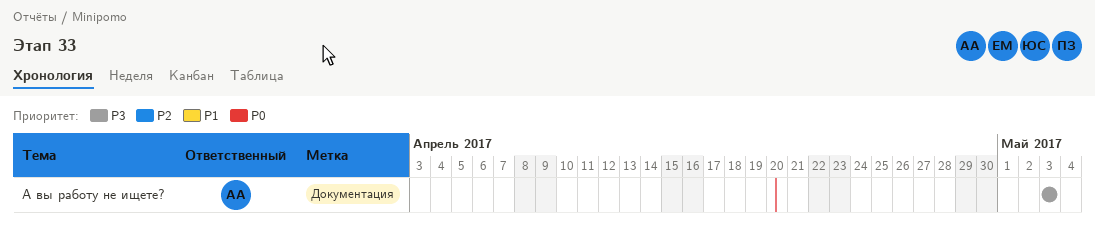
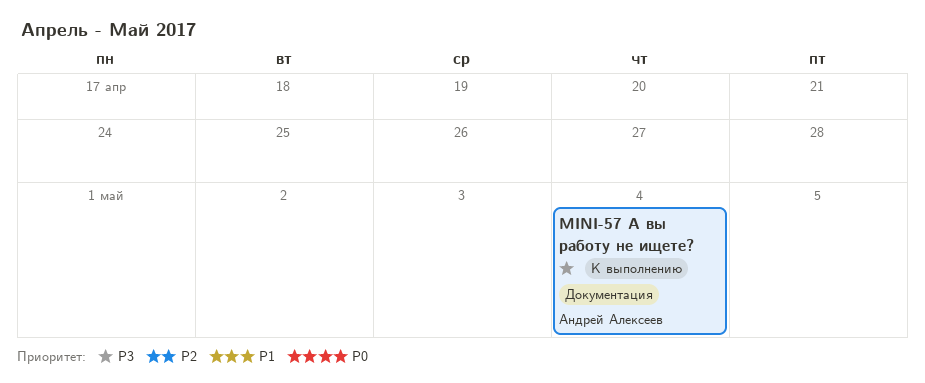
А вы работу не ищете?, due: May 3 -> May 4

